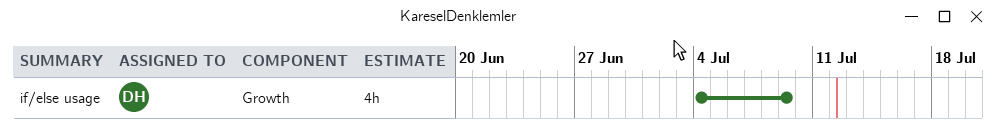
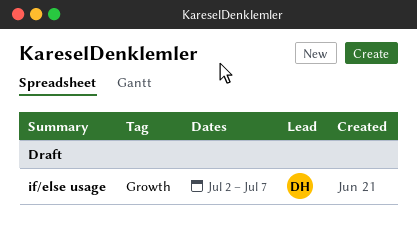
if/else usage, start: Jul 4 -> Jul 2
if/else usage, due: Jul 9 -> Jul 7

